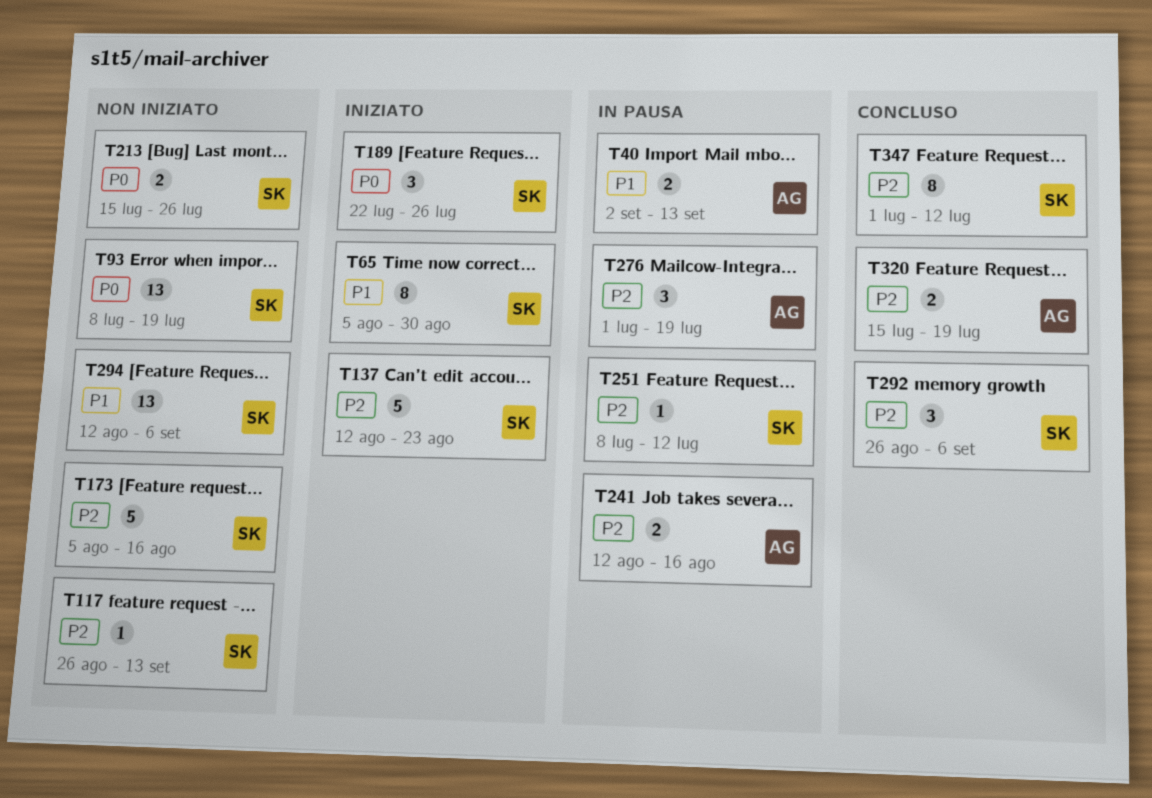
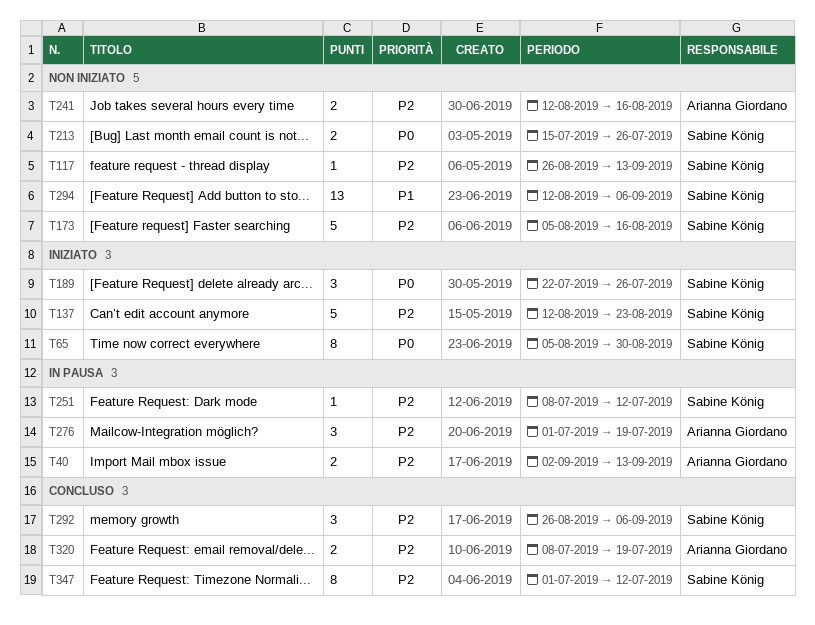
T40, priority: P1 -> P2
T65, priority: P1 -> P0
T93: present -> none
T241, status: In pausa -> Non iniziato
T320, start: Jul 15 -> Jul 8

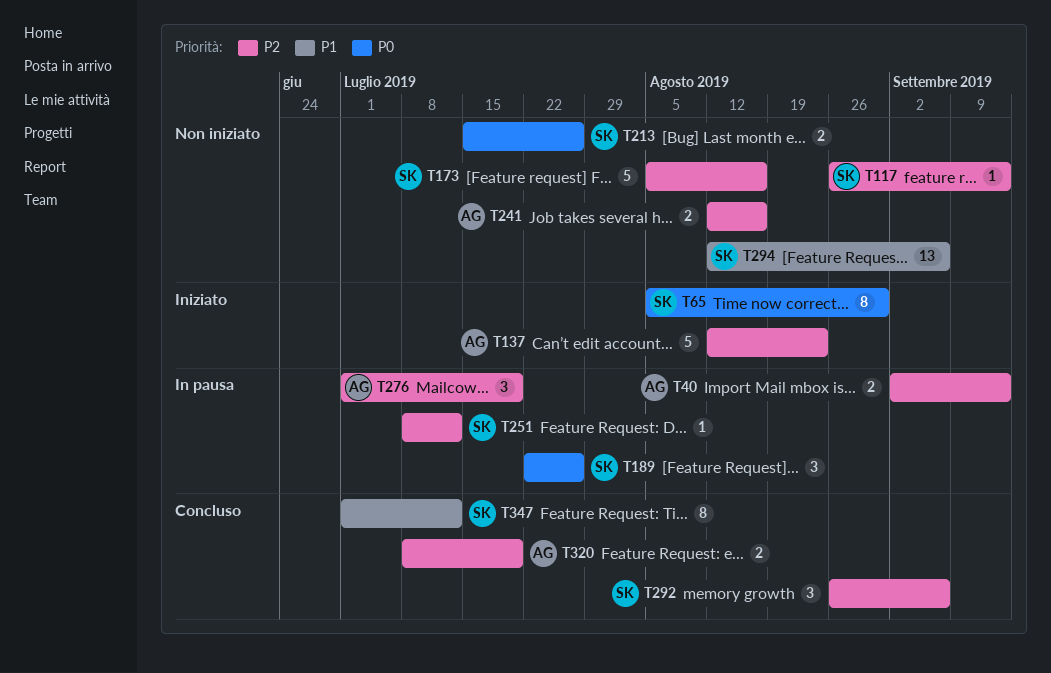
T137, owner: Sabine König -> Arianna Giordano
T189, status: Iniziato -> In pausa
T347, priority: P2 -> P1

